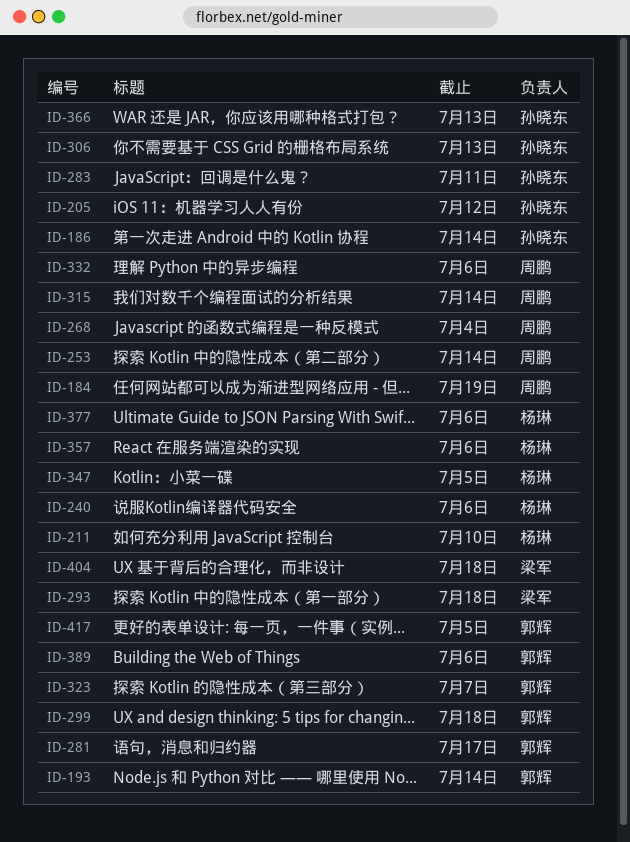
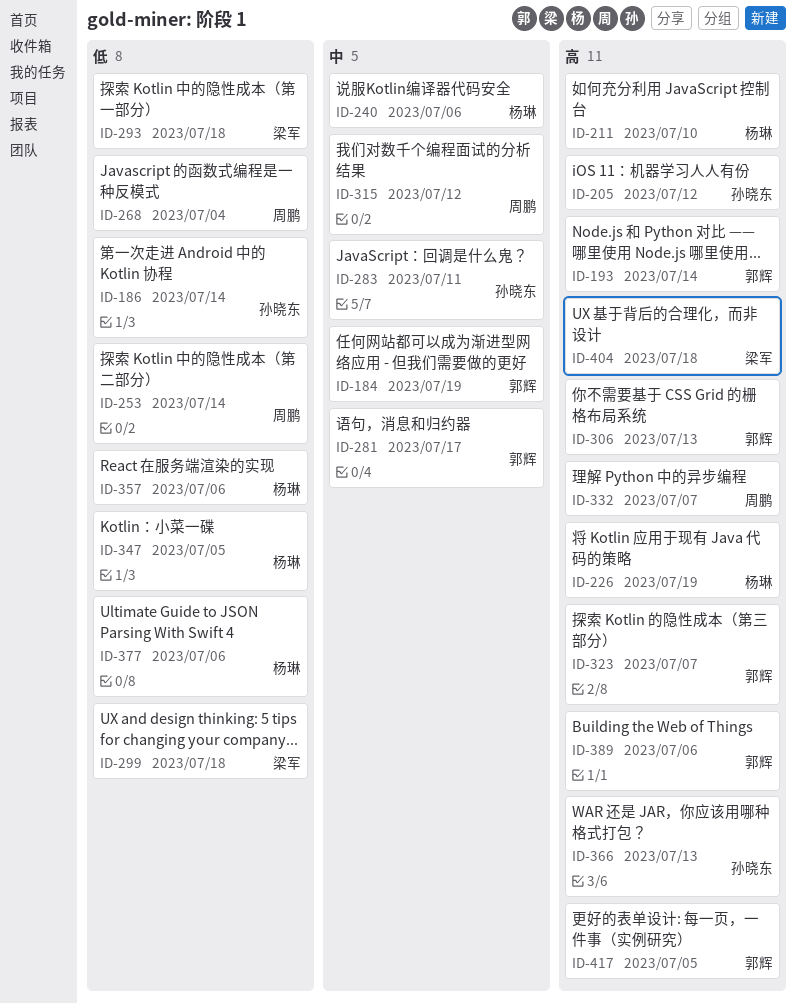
ID-184, owner: 周鹏 -> 郭辉
ID-226: none -> present
ID-299, owner: 郭辉 -> 梁军
ID-306, owner: 孙晓东 -> 郭辉
ID-315, due: Jul 14 -> Jul 12
ID-332, due: Jul 6 -> Jul 7

